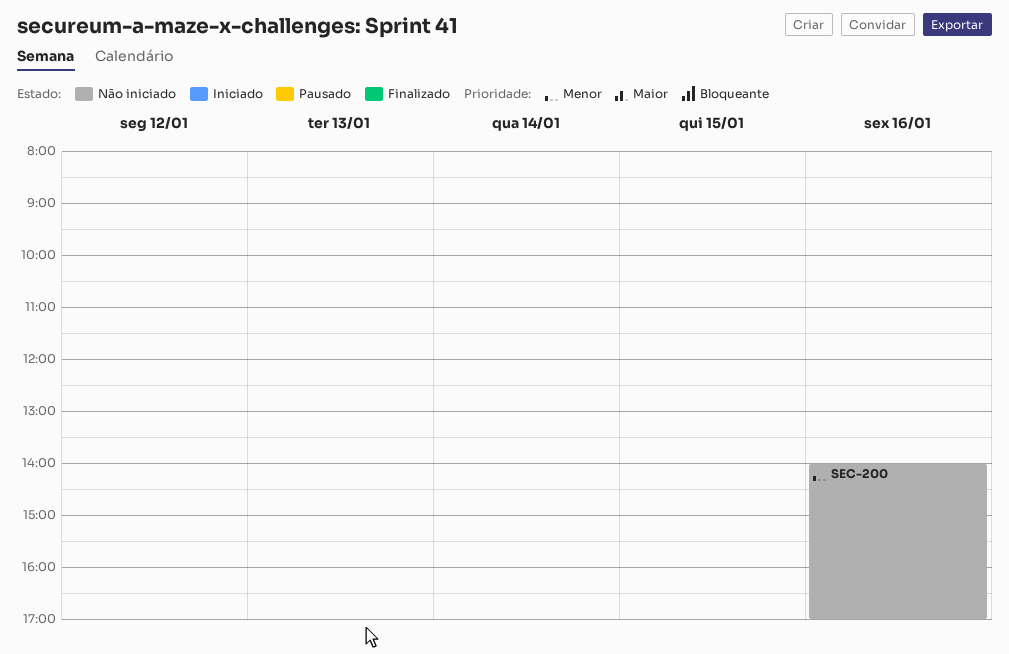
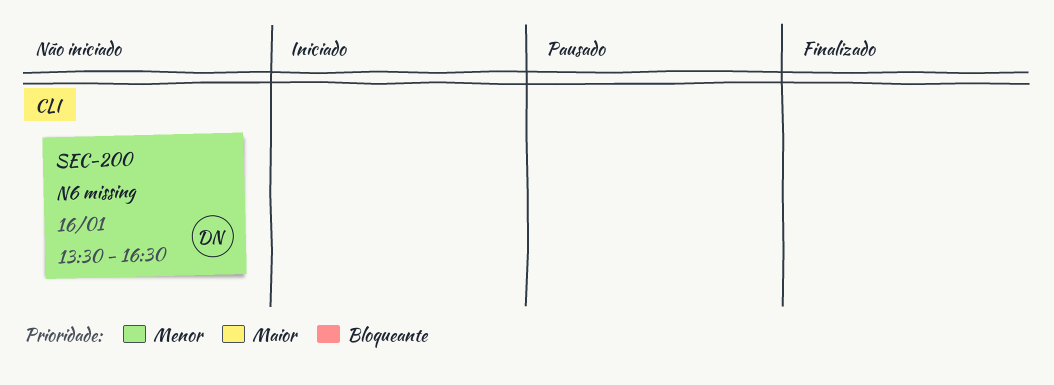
SEC-200, begins: 14:00 -> 13:30
SEC-200, ends: 17:00 -> 16:30

